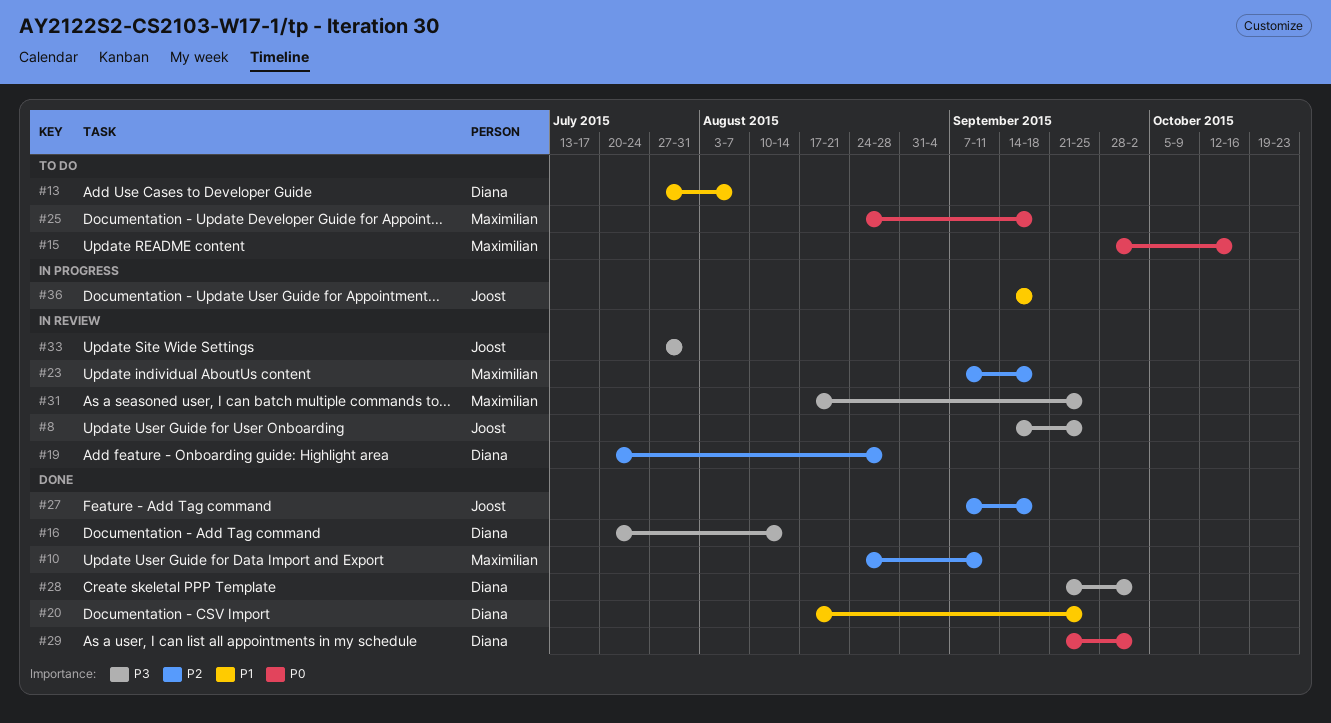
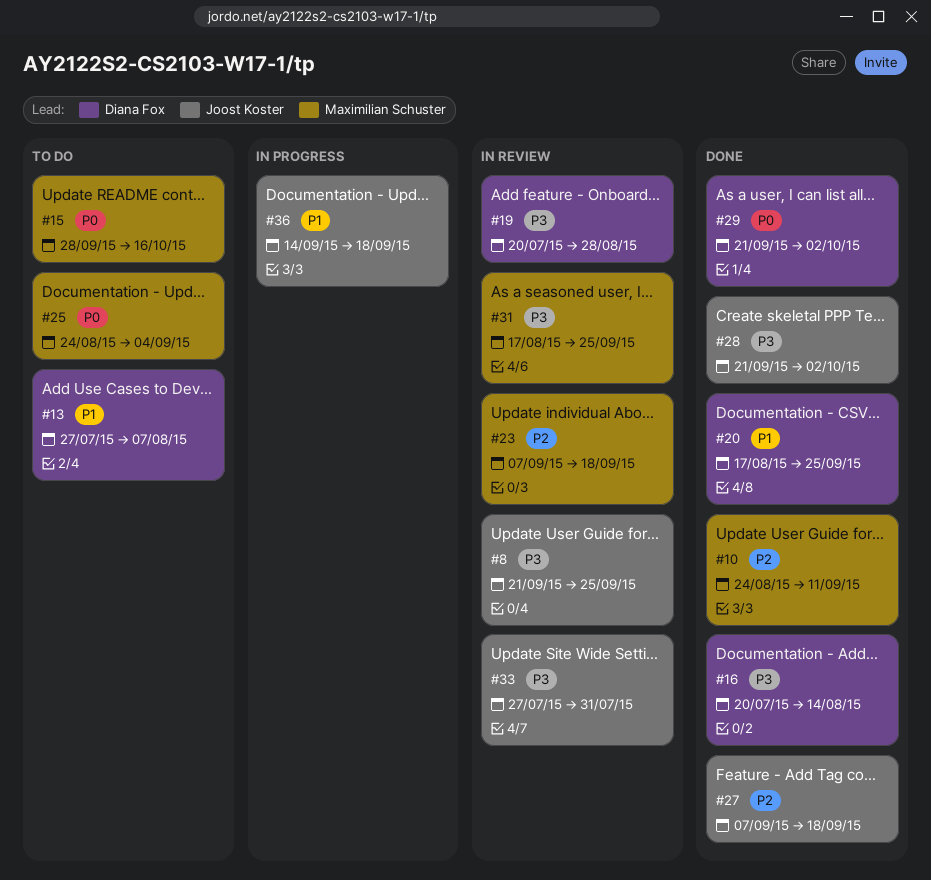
#8, start: Sep 14 -> Sep 21
#19, priority: P2 -> P3
#25, due: Sep 18 -> Sep 4
#28, owner: Diana Fox -> Joost Koster

